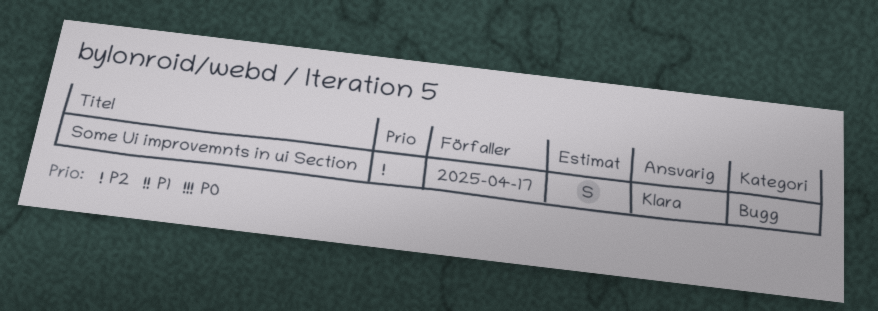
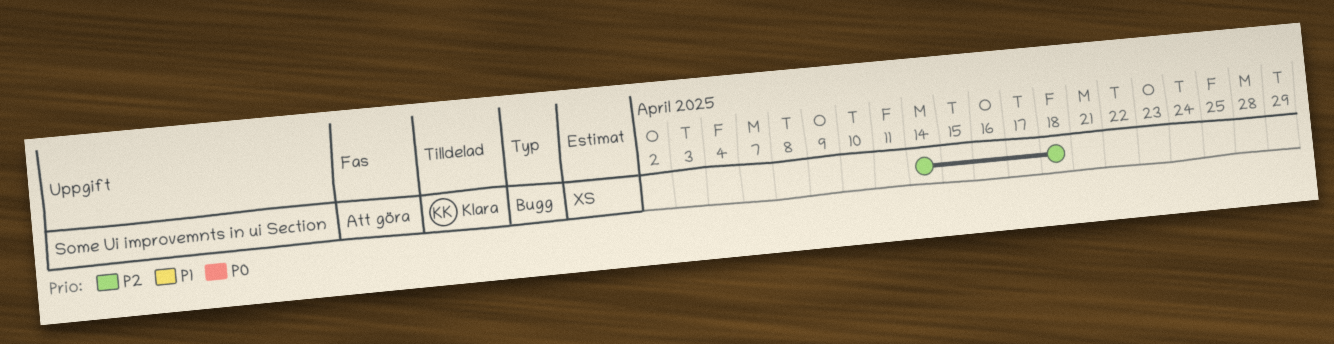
Some Ui improvemnts in ui Section, estimate: S -> XS
Some Ui improvemnts in ui Section, due: Apr 17 -> Apr 18

